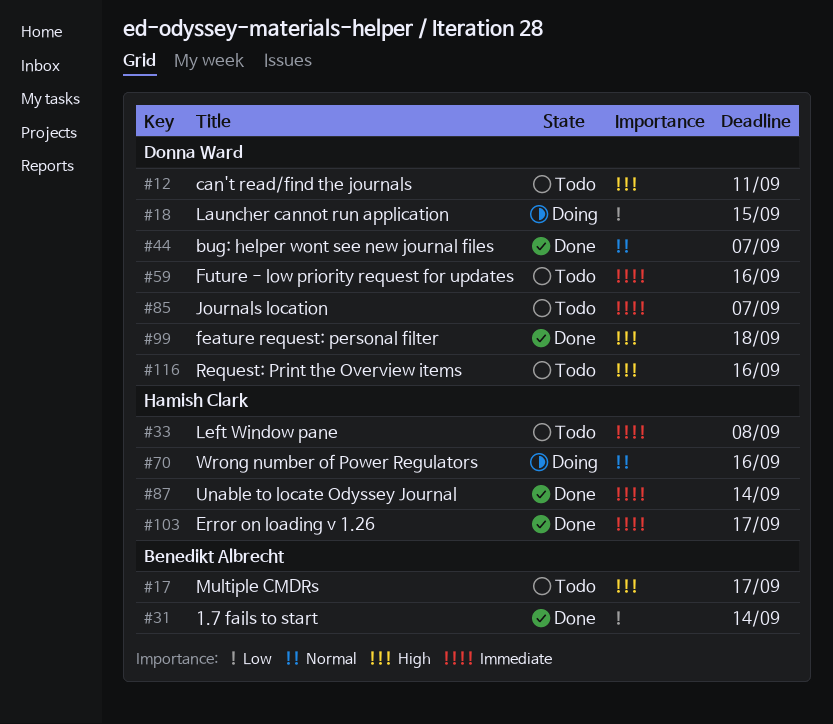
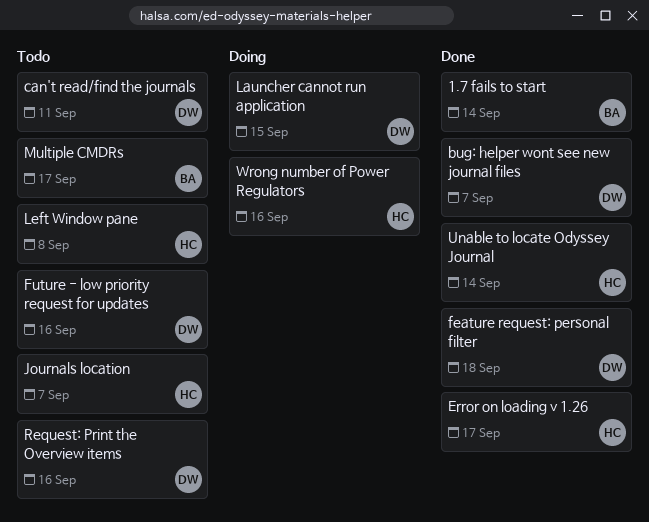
Journals location, owner: Donna Ward -> Hamish Clark

